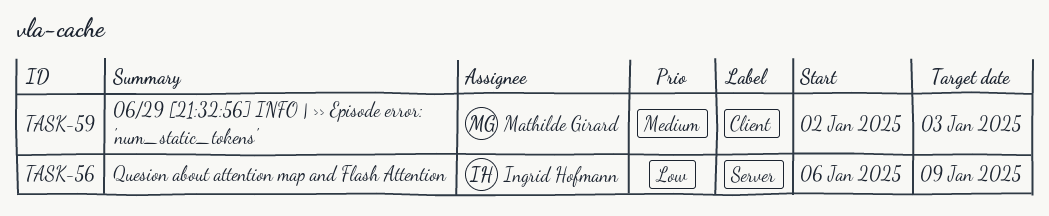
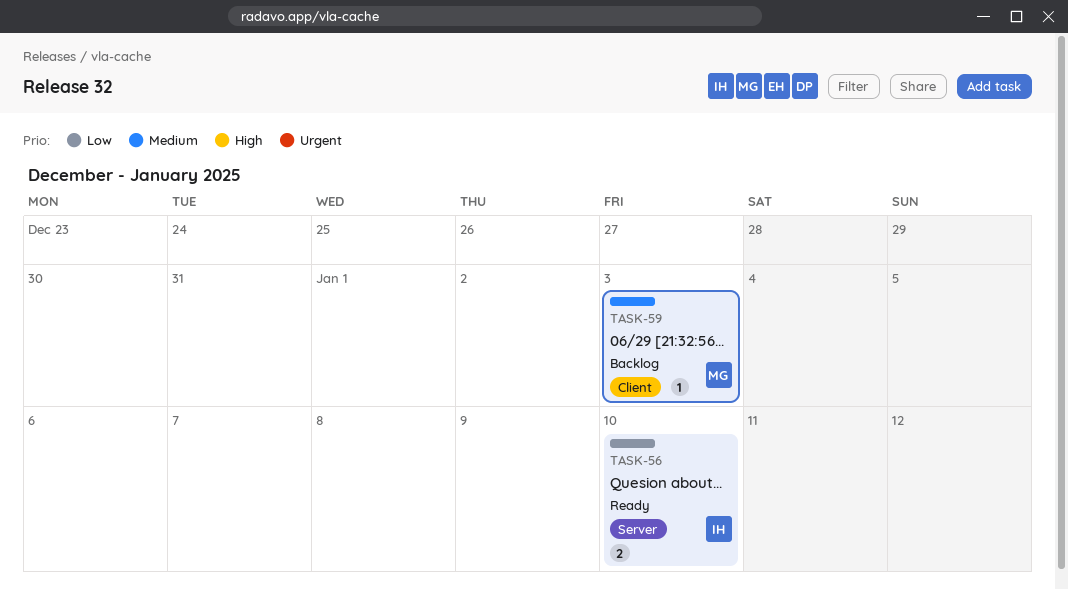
TASK-56, due: Jan 9 -> Jan 10

